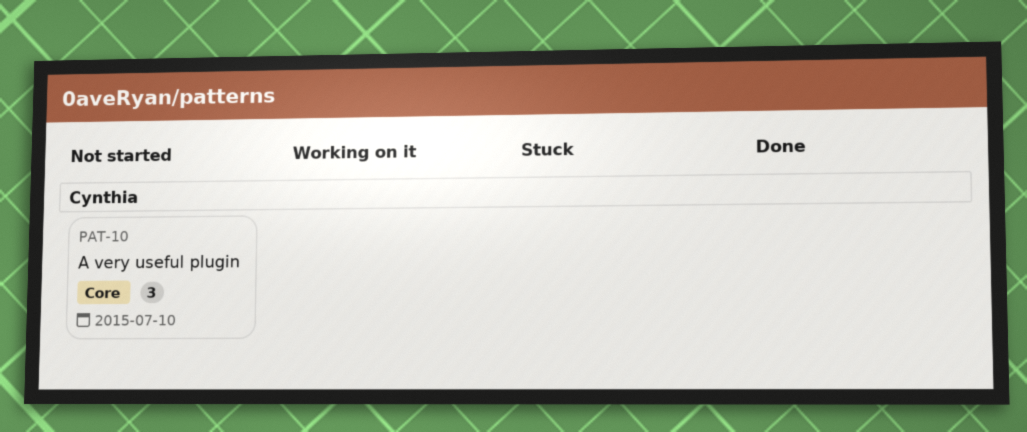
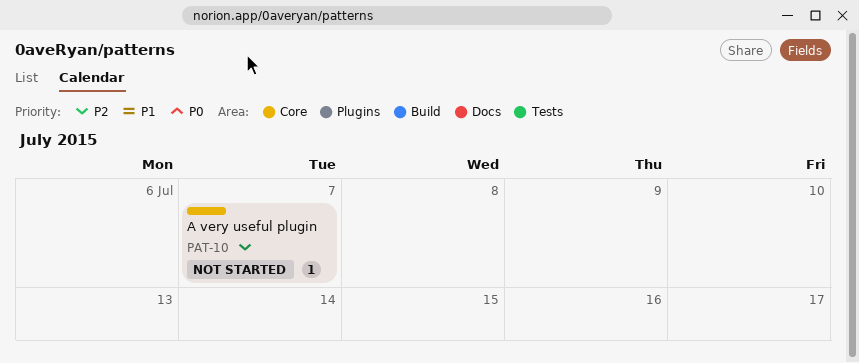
PAT-10, estimate: 3 -> 1
PAT-10, due: Jul 10 -> Jul 7

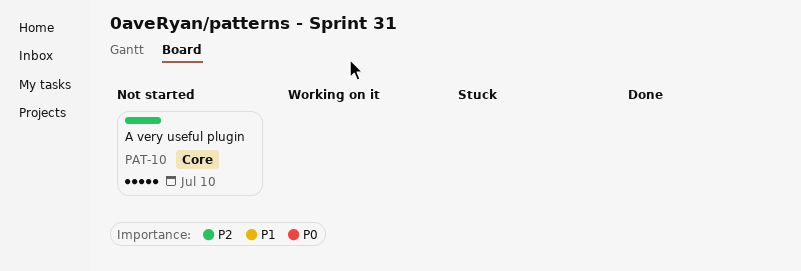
PAT-10, estimate: 1 -> 5
PAT-10, due: Jul 7 -> Jul 10

